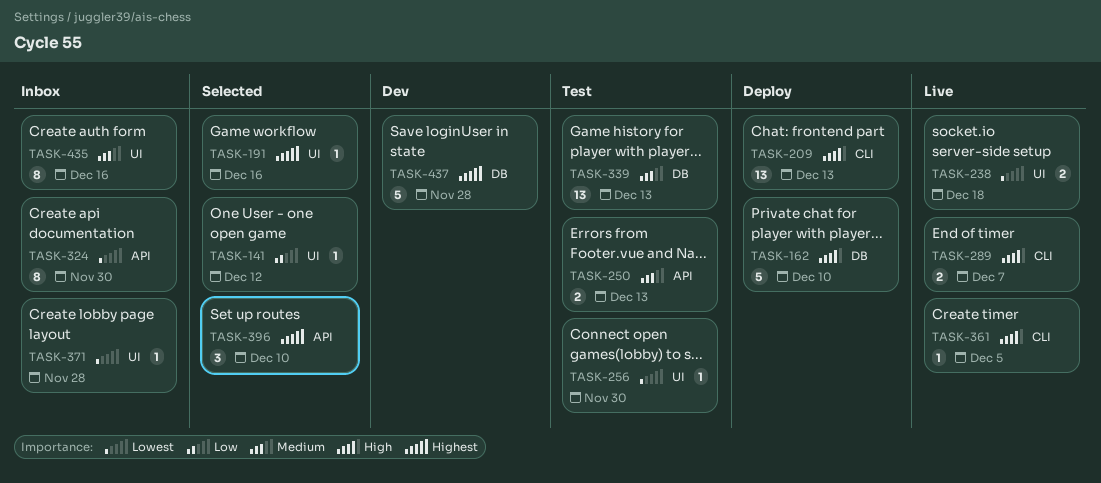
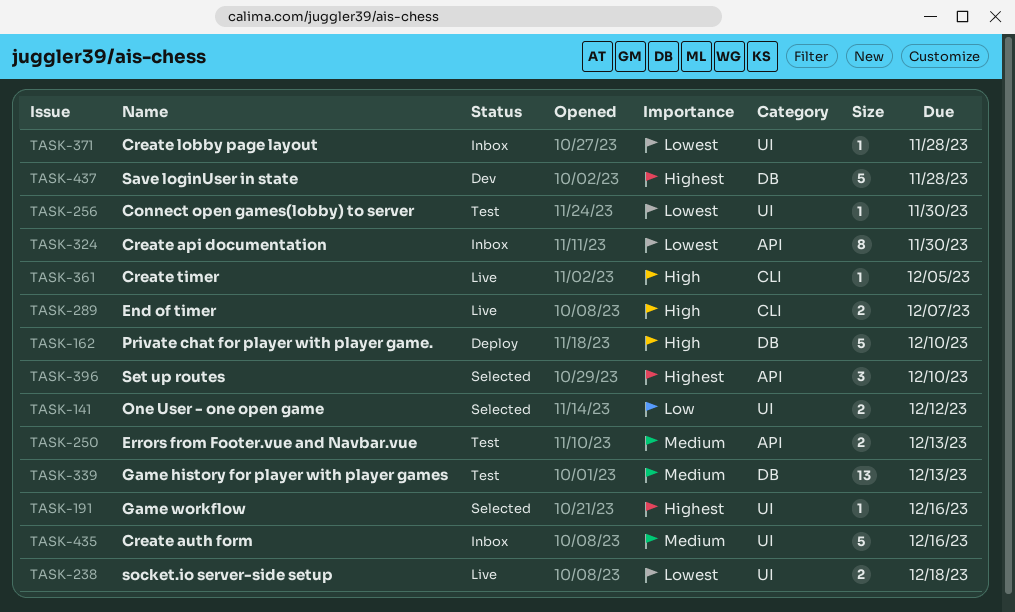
TASK-141, estimate: 1 -> 2
TASK-209: present -> none
TASK-435, estimate: 8 -> 5

